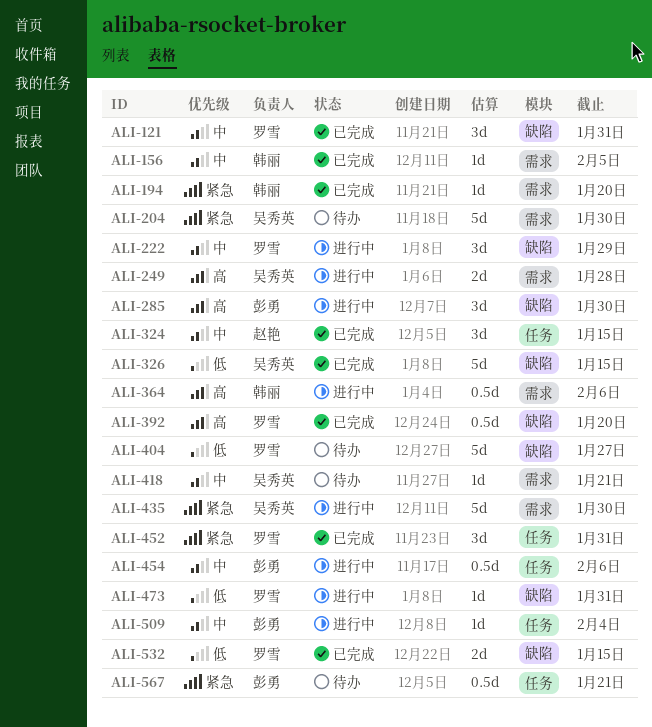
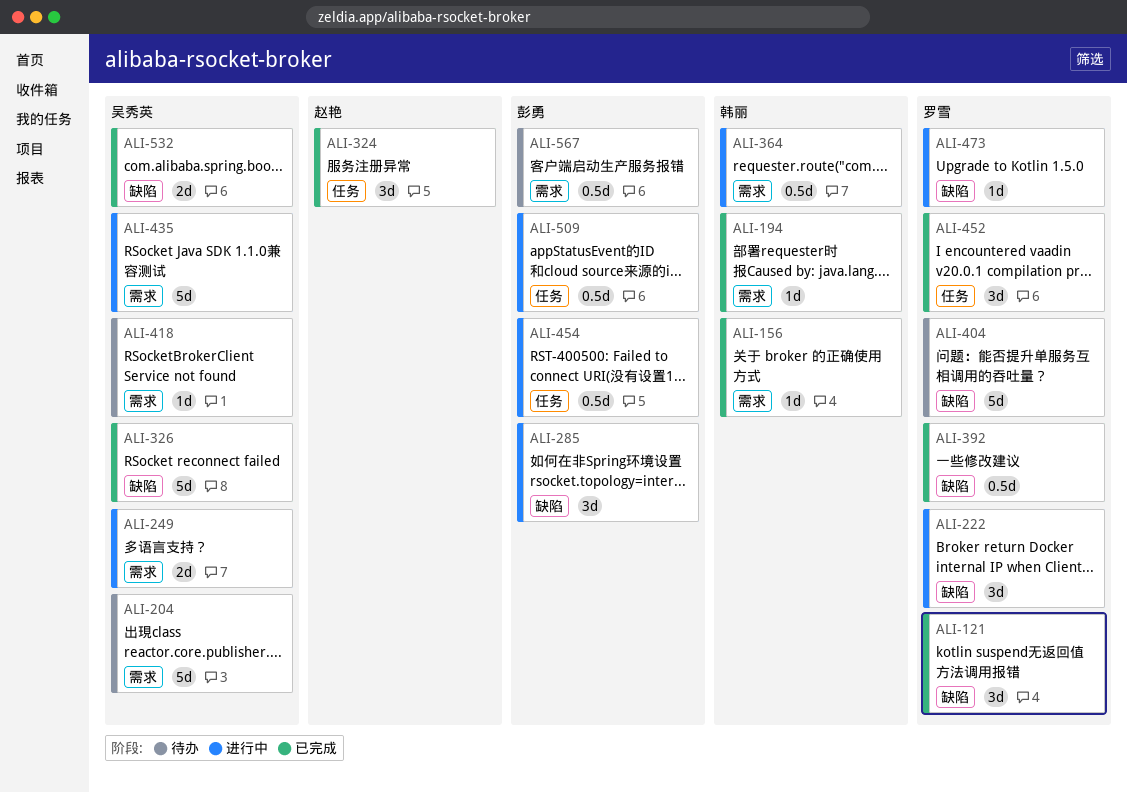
ALI-509, estimate: 1d -> 0.5d
ALI-532, owner: 罗雪 -> 吴秀英
ALI-567, label: 任务 -> 需求

